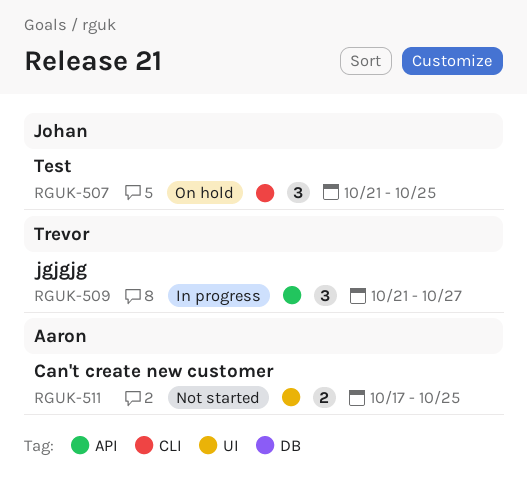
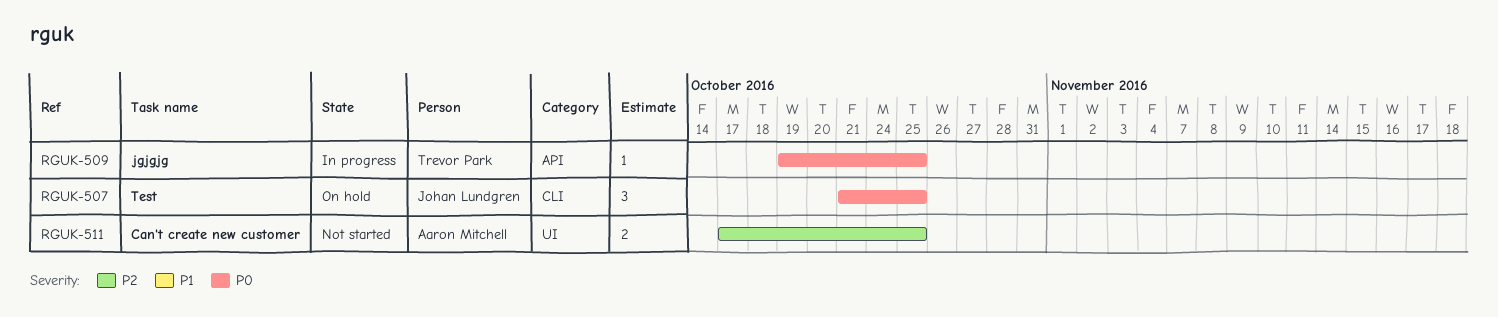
RGUK-509, estimate: 3 -> 1
RGUK-509, start: Oct 21 -> Oct 19
RGUK-509, due: Oct 27 -> Oct 25

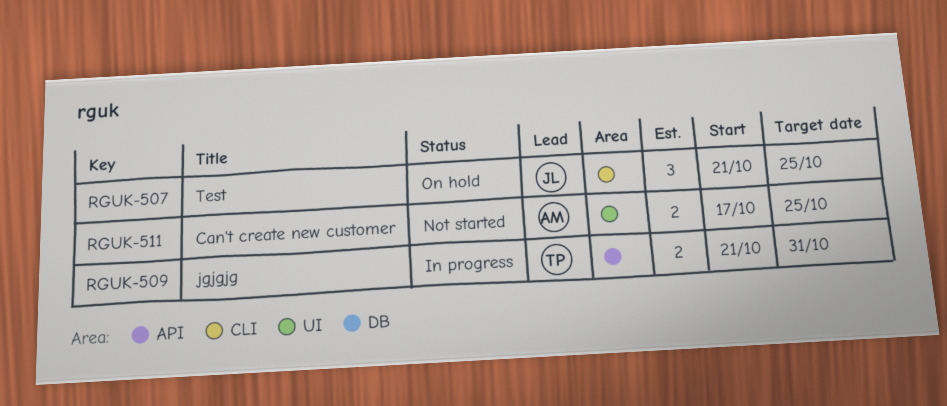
RGUK-509, estimate: 1 -> 2
RGUK-509, start: Oct 19 -> Oct 21
RGUK-509, due: Oct 25 -> Oct 31

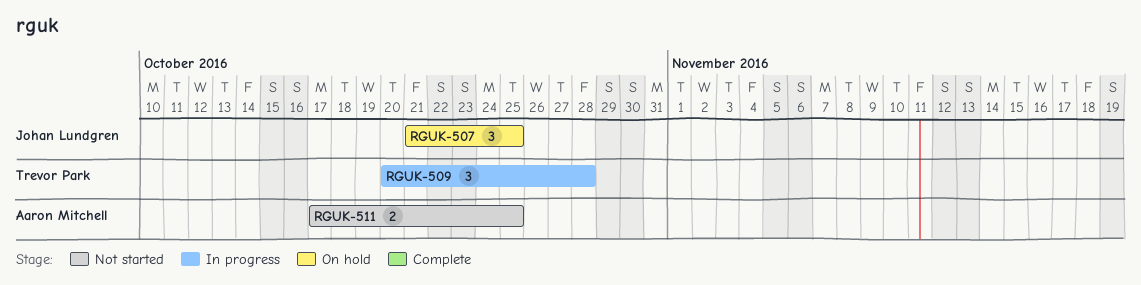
RGUK-509, estimate: 2 -> 3
RGUK-509, start: Oct 21 -> Oct 20
RGUK-509, due: Oct 31 -> Oct 28

